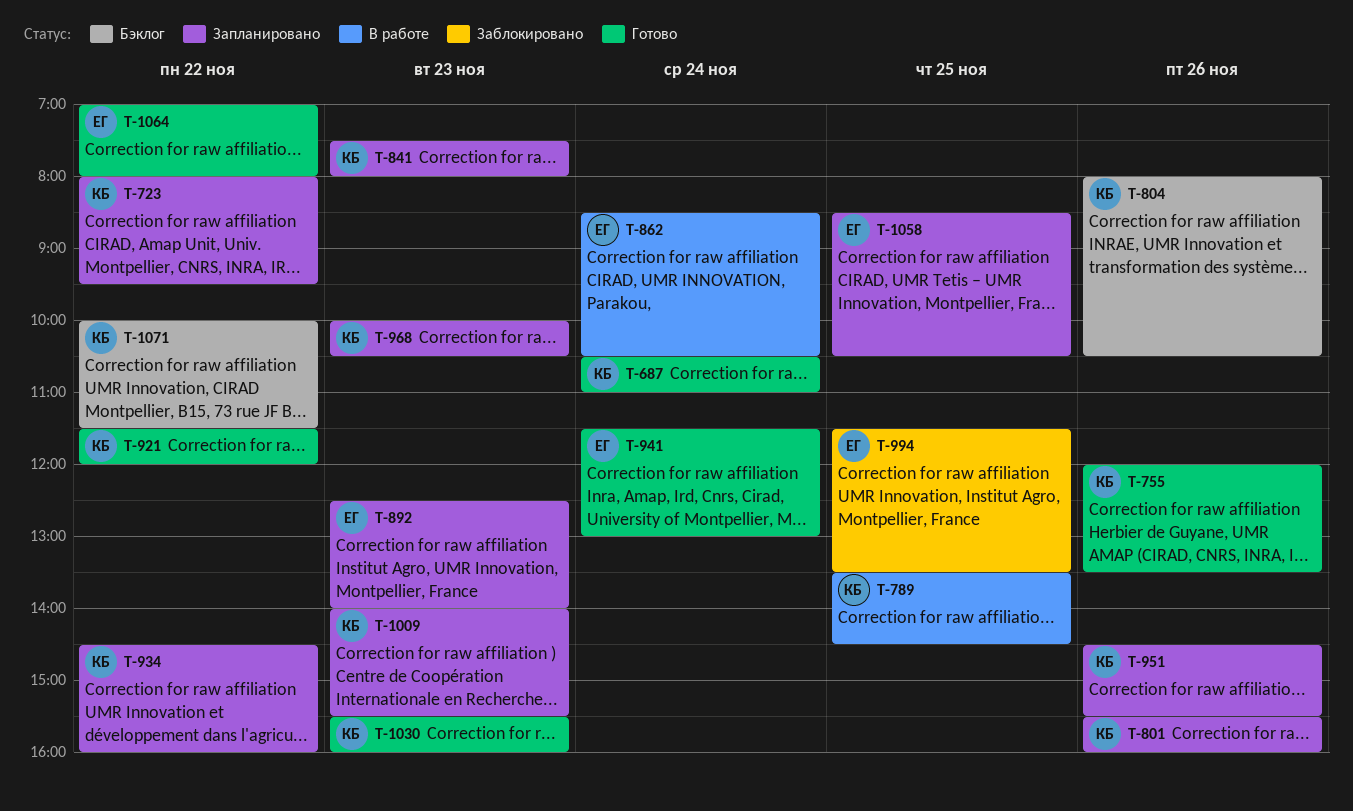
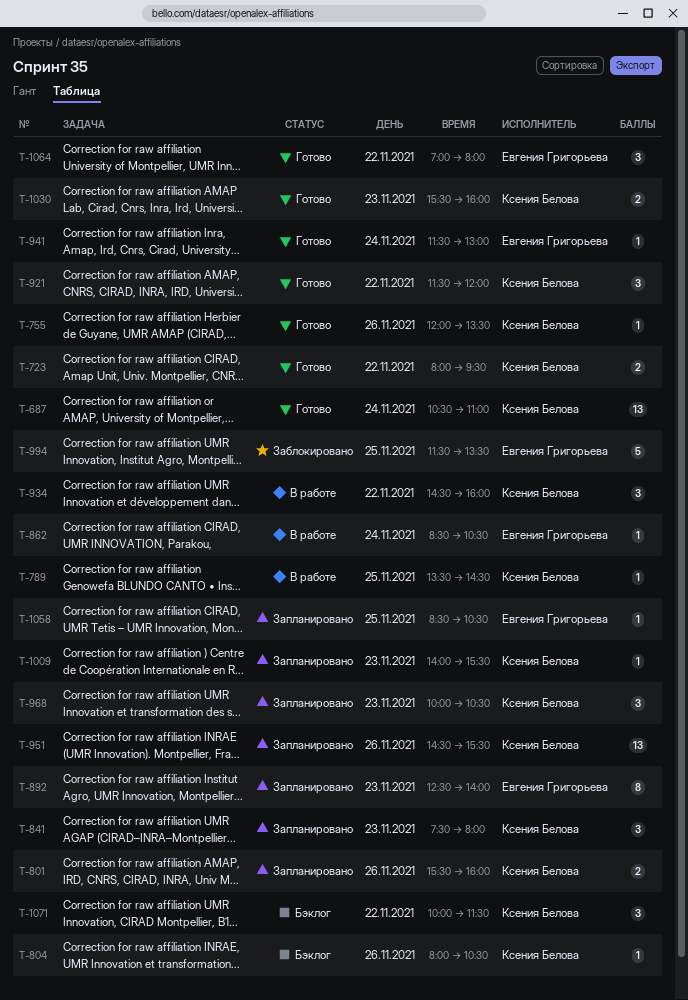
T-723, status: Запланировано -> Готово
T-934, status: Запланировано -> В работе

